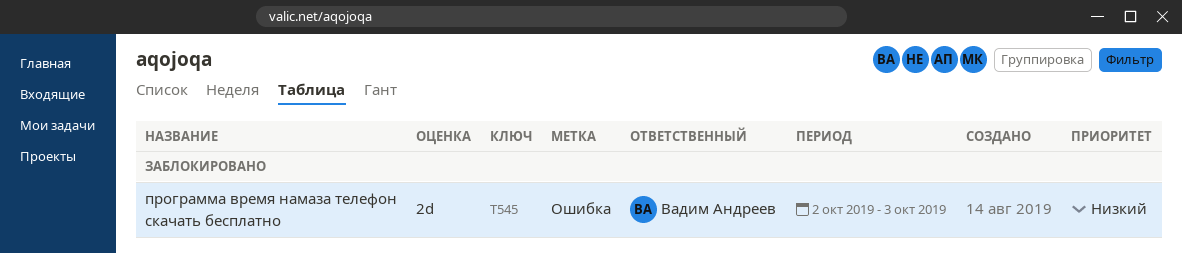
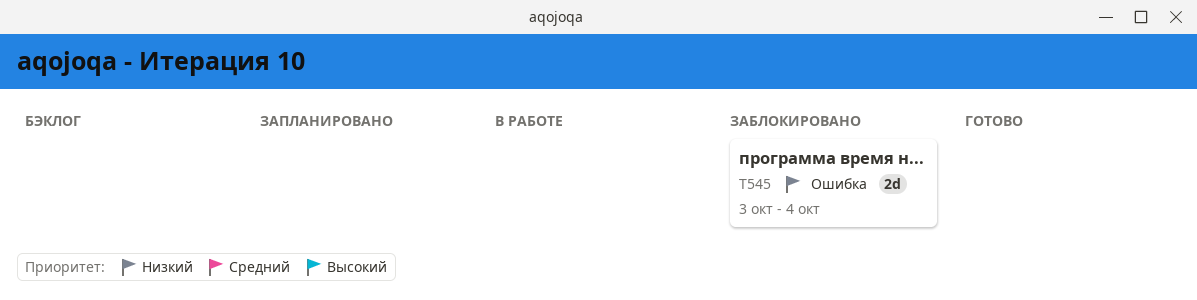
T545, start: Oct 2 -> Oct 3
T545, due: Oct 3 -> Oct 4

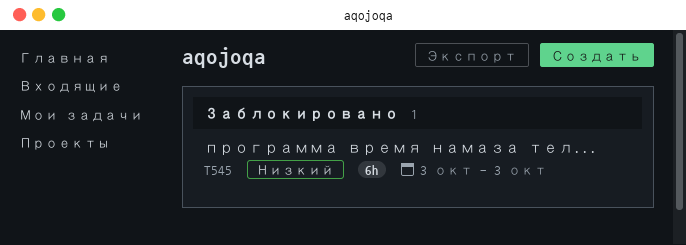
T545, estimate: 2d -> 6h
T545, due: Oct 4 -> Oct 3

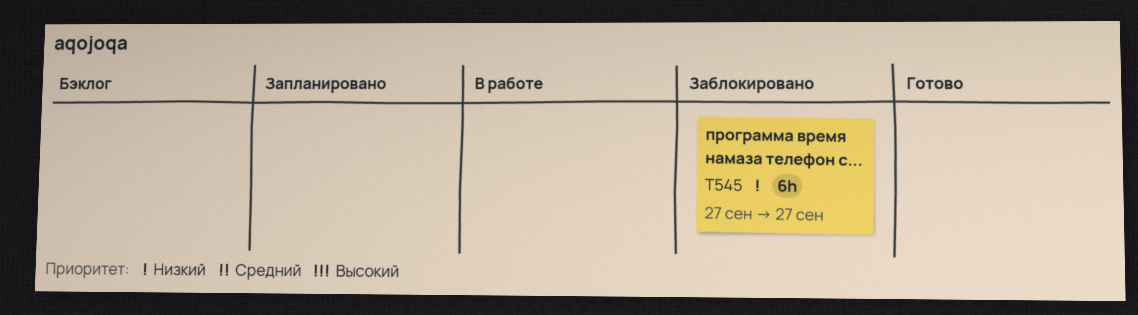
T545, start: Oct 3 -> Sep 27
T545, due: Oct 3 -> Sep 27

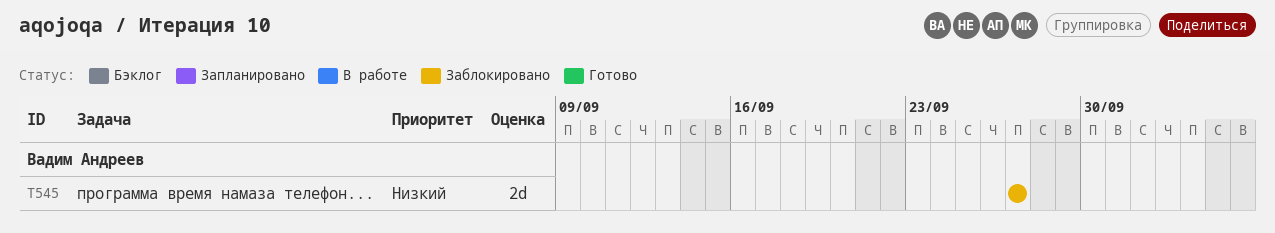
T545, estimate: 6h -> 2d

